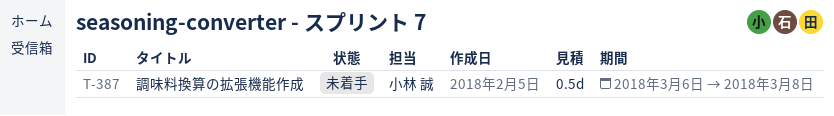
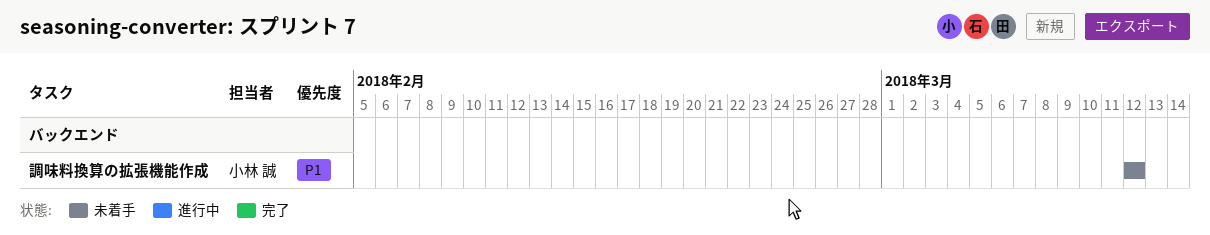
調味料換算の拡張機能作成, start: Mar 6 -> Mar 12
調味料換算の拡張機能作成, due: Mar 8 -> Mar 12

